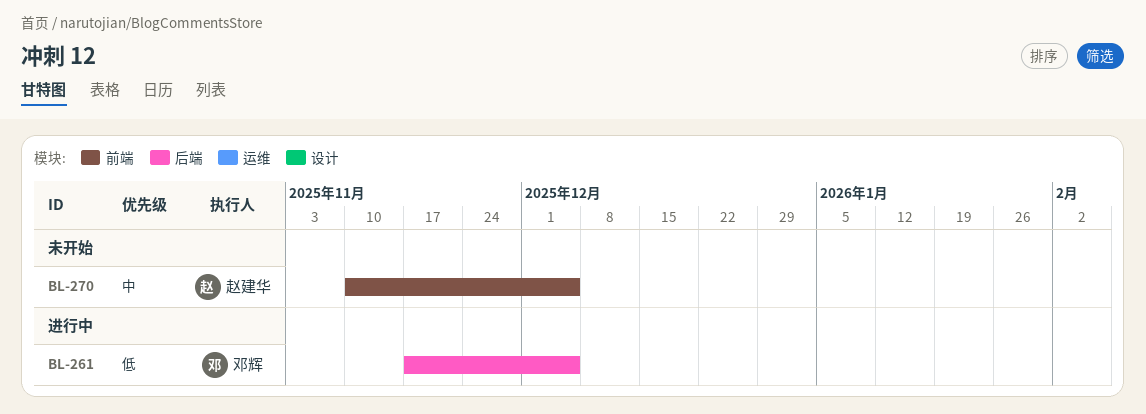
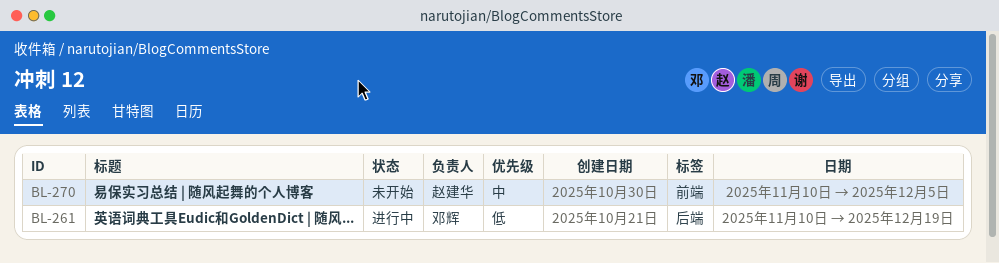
BL-261, start: Nov 17 -> Nov 10
BL-261, due: Dec 5 -> Dec 19

